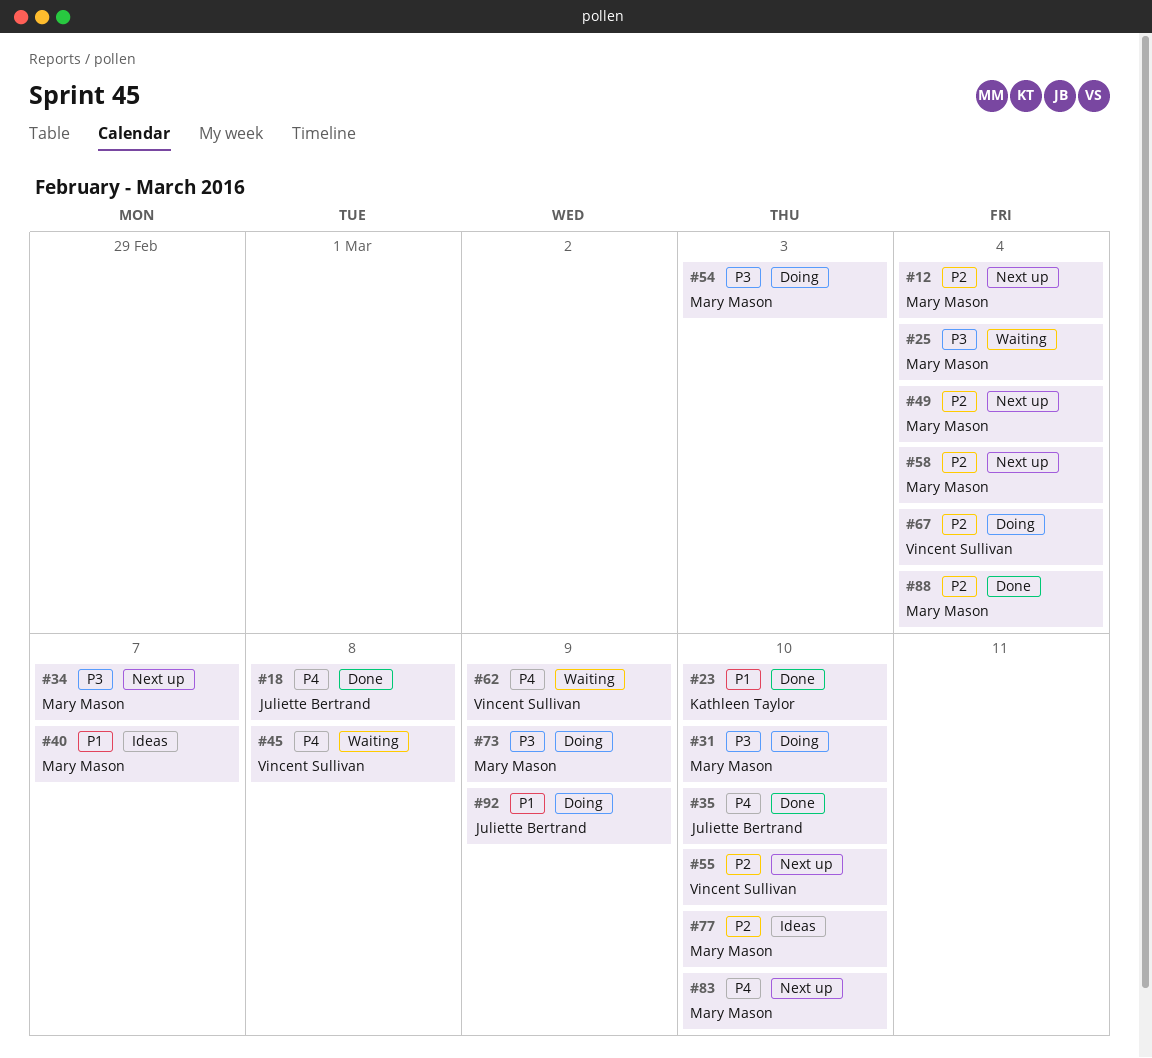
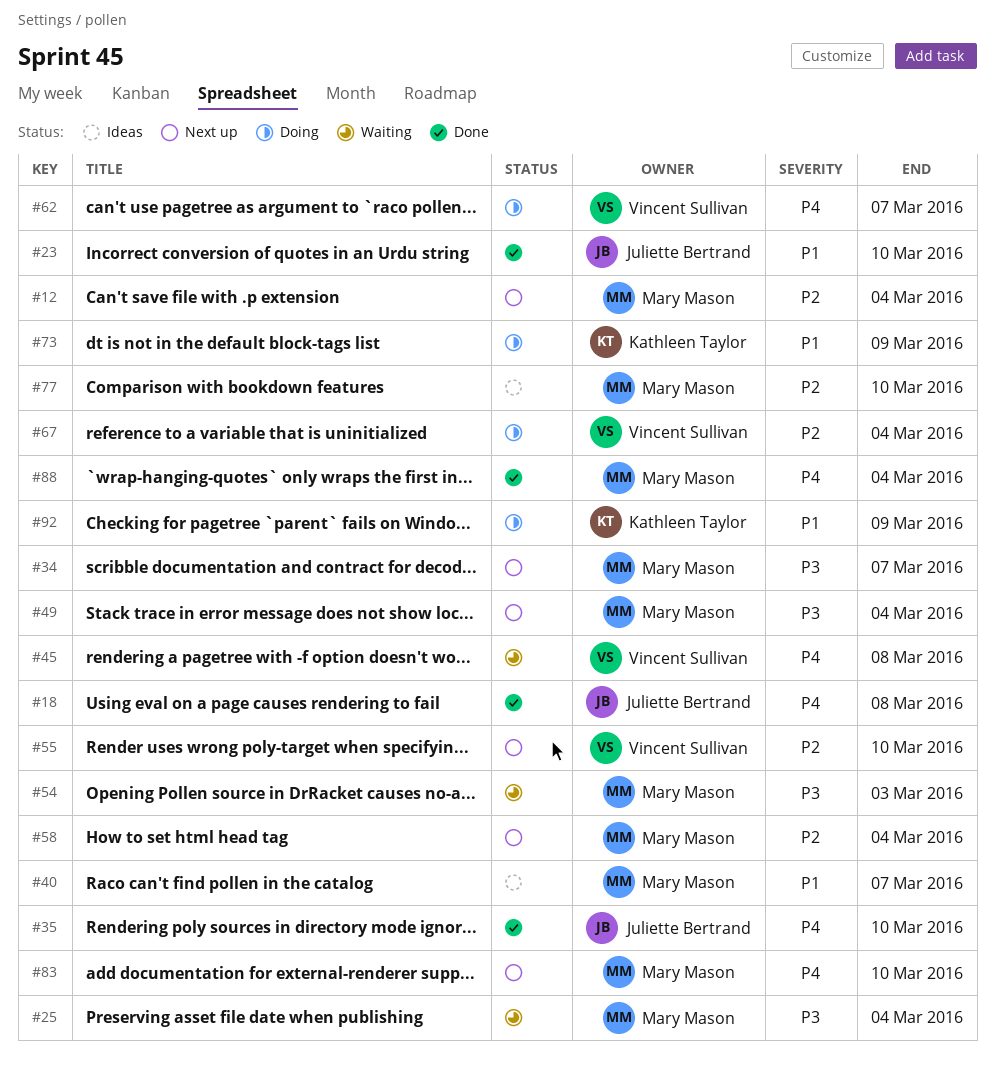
#23, owner: Kathleen Taylor -> Juliette Bertrand
#31: present -> none
#49, priority: P2 -> P3
#54, status: Doing -> Waiting
#62, status: Waiting -> Doing
#62, due: Mar 9 -> Mar 7
#73, owner: Mary Mason -> Kathleen Taylor
#73, priority: P3 -> P1
#88, priority: P2 -> P4
#92, owner: Juliette Bertrand -> Kathleen Taylor

